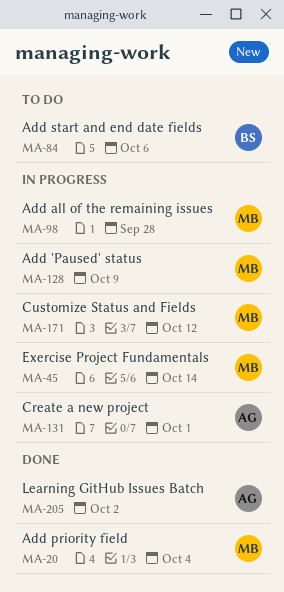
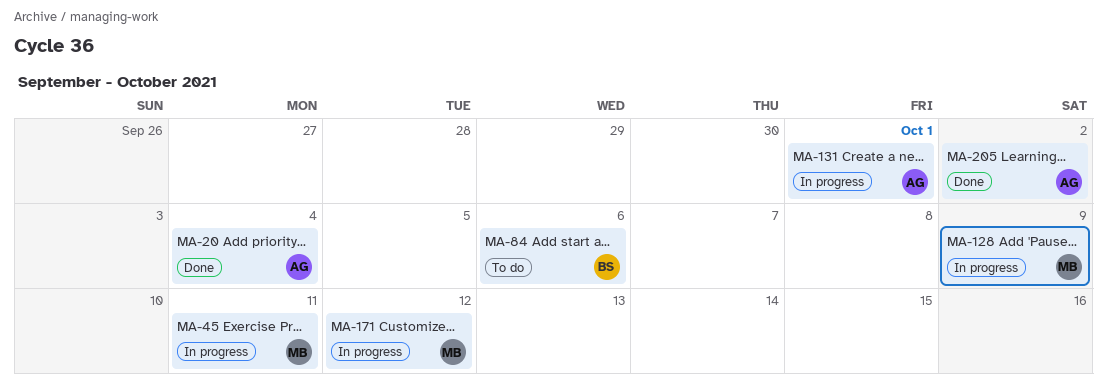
MA-20, owner: MB -> AG
MA-45, due: Oct 14 -> Oct 11
MA-98: present -> none

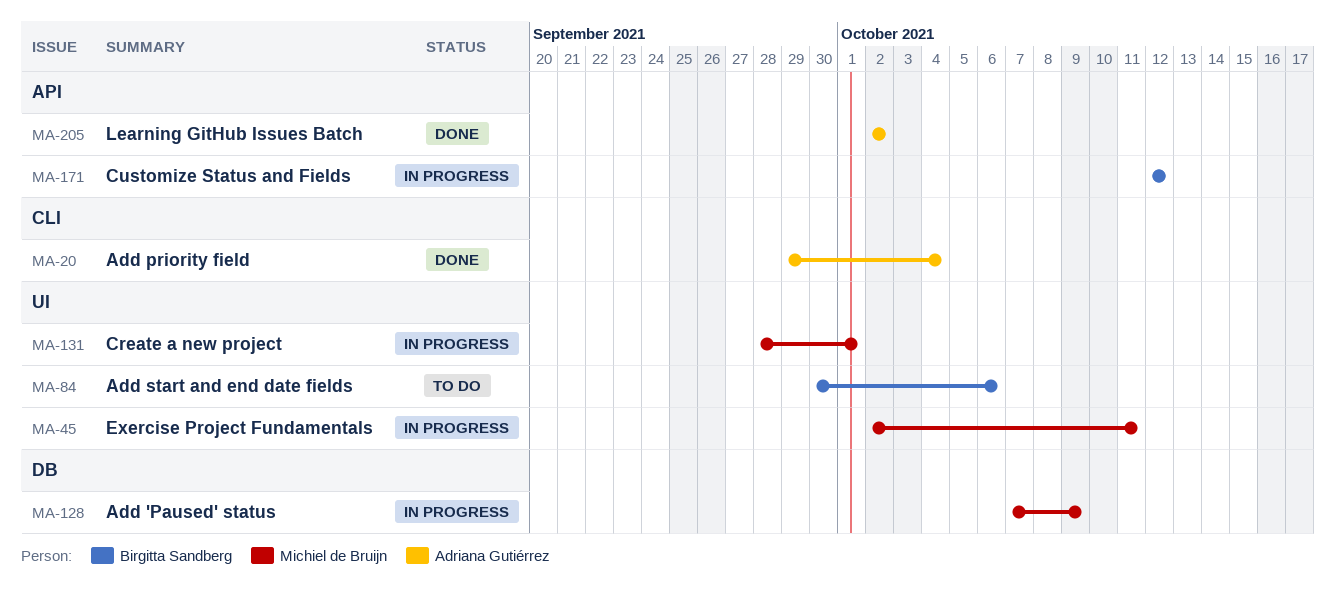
MA-131, owner: Adriana Gutiérrez -> Michiel de Bruijn
MA-171, owner: Michiel de Bruijn -> Birgitta Sandberg

